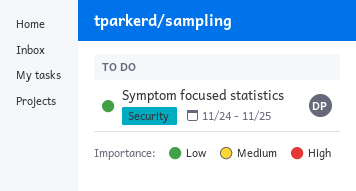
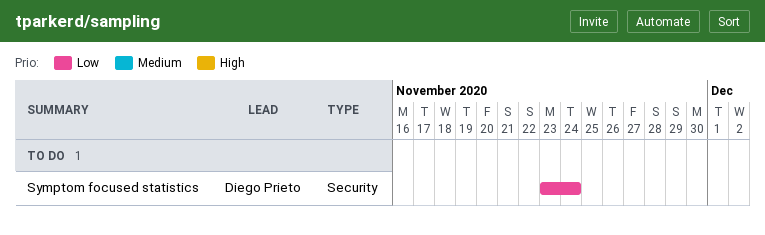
Symptom focused statistics, start: Nov 24 -> Nov 23
Symptom focused statistics, due: Nov 25 -> Nov 24

